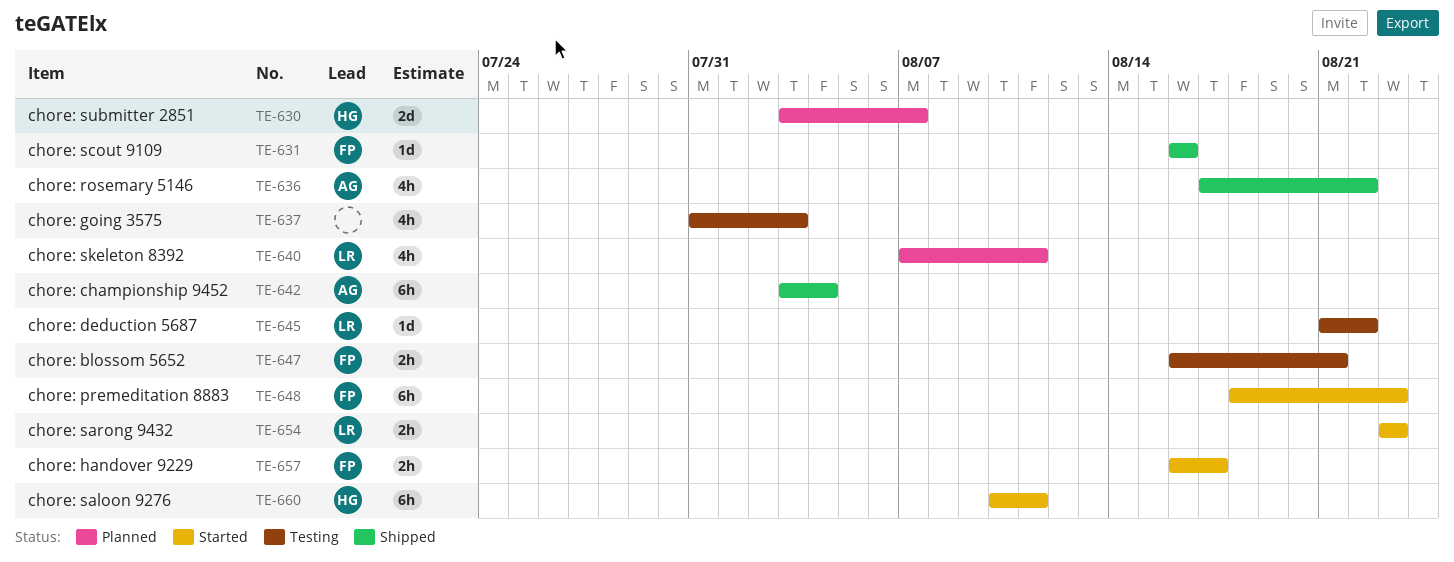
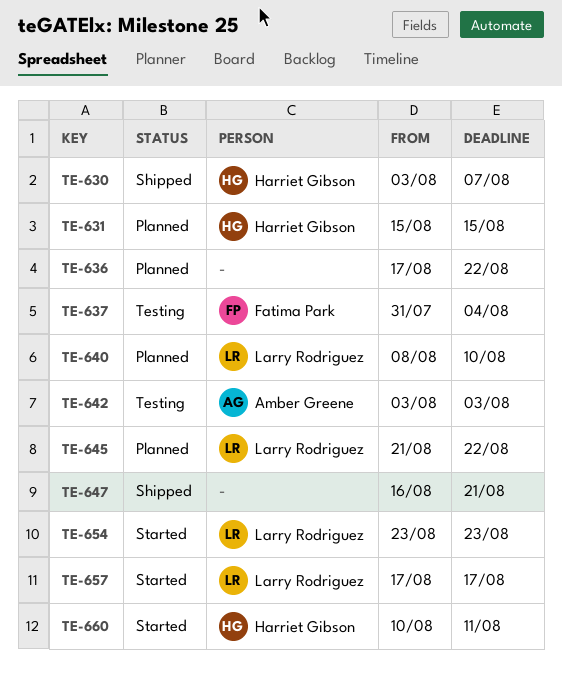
TE-630, status: Planned -> Shipped
TE-631, status: Shipped -> Planned
TE-631, owner: Fatima Park -> Harriet Gibson
TE-631, start: Aug 16 -> Aug 15
TE-631, due: Aug 16 -> Aug 15
TE-636, status: Shipped -> Planned
TE-636, owner: Amber Greene -> none
TE-637, owner: none -> Fatima Park
TE-637, due: Aug 3 -> Aug 4
TE-640, start: Aug 7 -> Aug 8
TE-640, due: Aug 11 -> Aug 10
TE-642, status: Shipped -> Testing
TE-642, due: Aug 4 -> Aug 3
TE-645, status: Testing -> Planned
TE-647, status: Testing -> Shipped
TE-647, owner: Fatima Park -> none
TE-648: present -> none
TE-657, owner: Fatima Park -> Larry Rodriguez
TE-657, start: Aug 16 -> Aug 17

